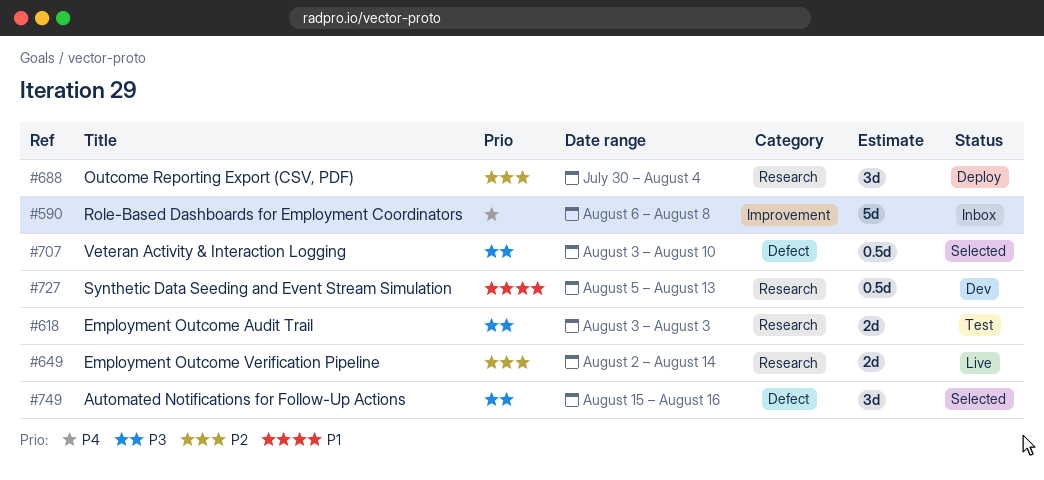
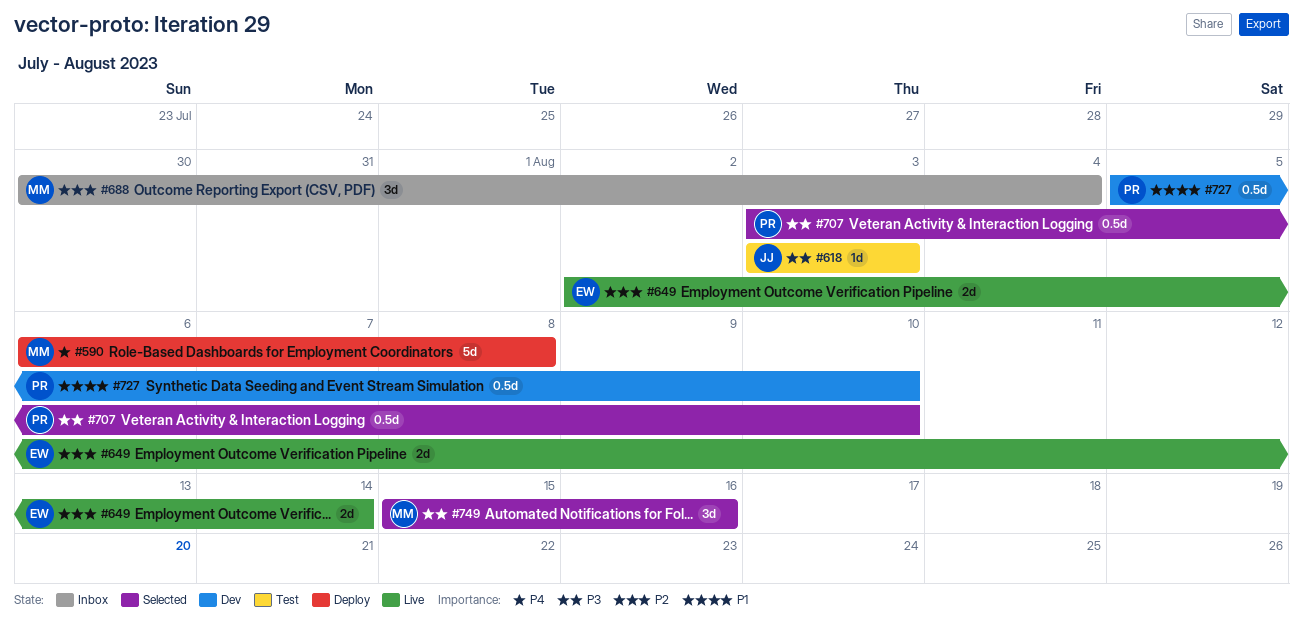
#590, status: Inbox -> Deploy
#618, estimate: 2d -> 1d
#688, status: Deploy -> Inbox
#727, due: Aug 13 -> Aug 10

